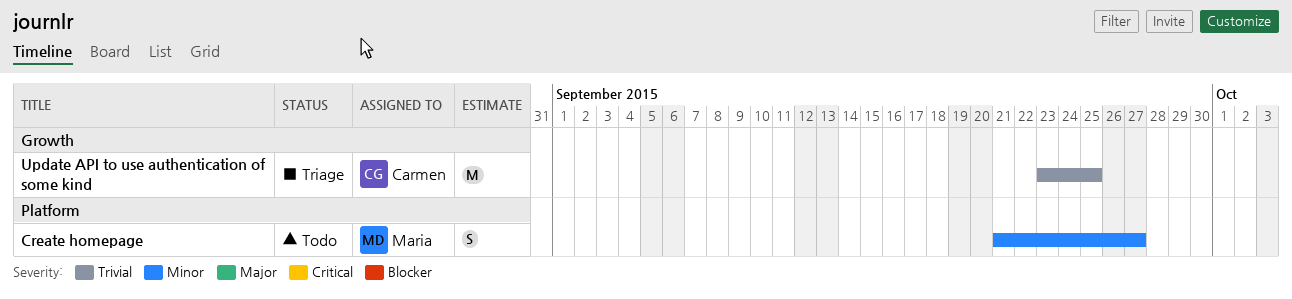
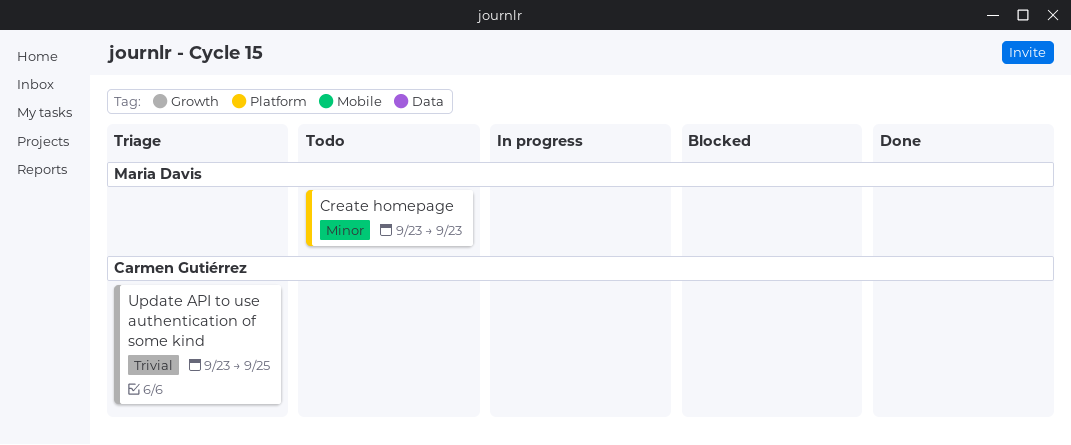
Create homepage, start: Sep 21 -> Sep 23
Create homepage, due: Sep 27 -> Sep 23

